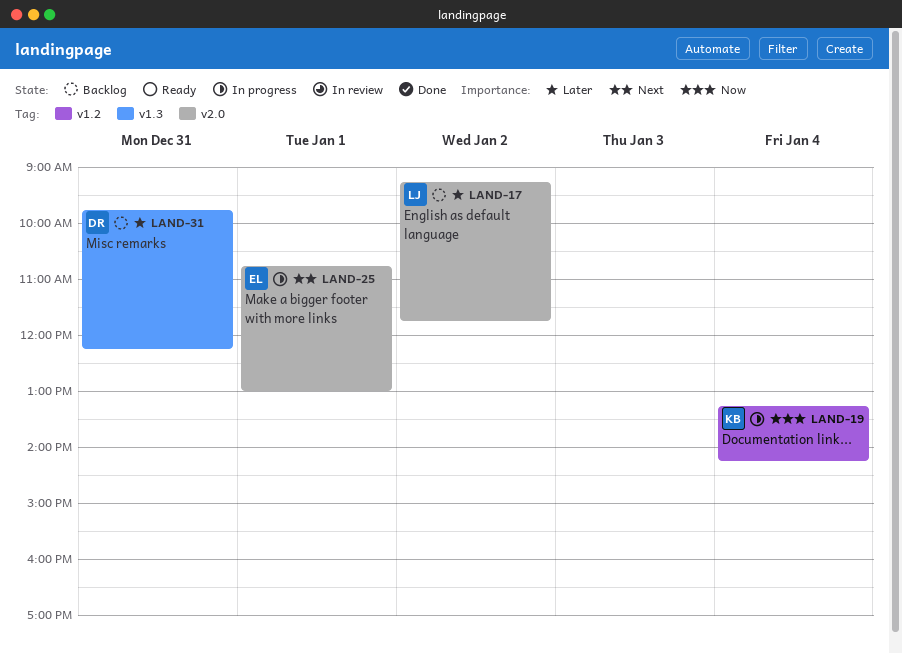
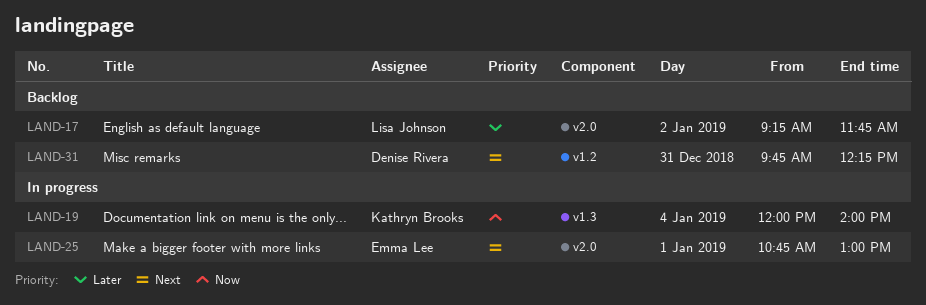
LAND-19, label: v1.2 -> v1.3
LAND-19, begins: 13:15 -> 12:00
LAND-19, ends: 14:15 -> 14:00
LAND-31, priority: Later -> Next
LAND-31, label: v1.3 -> v1.2

